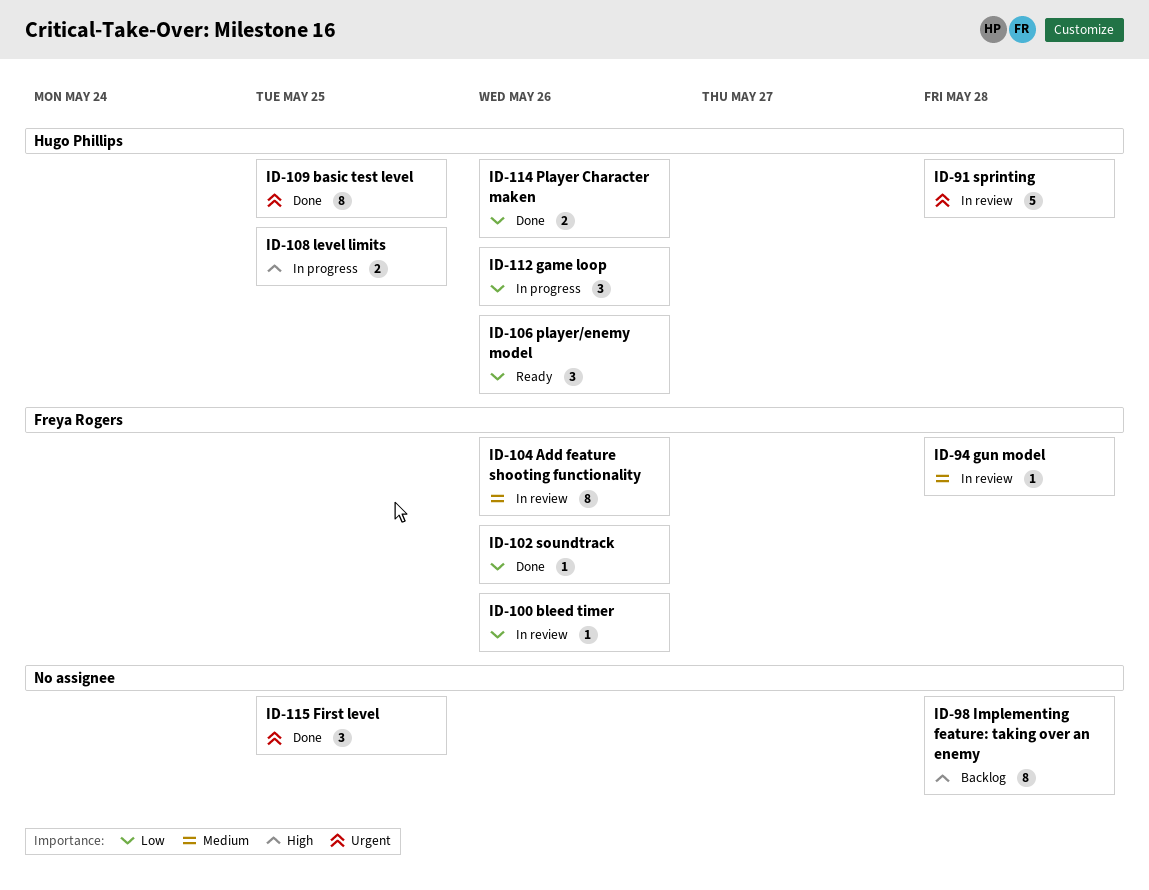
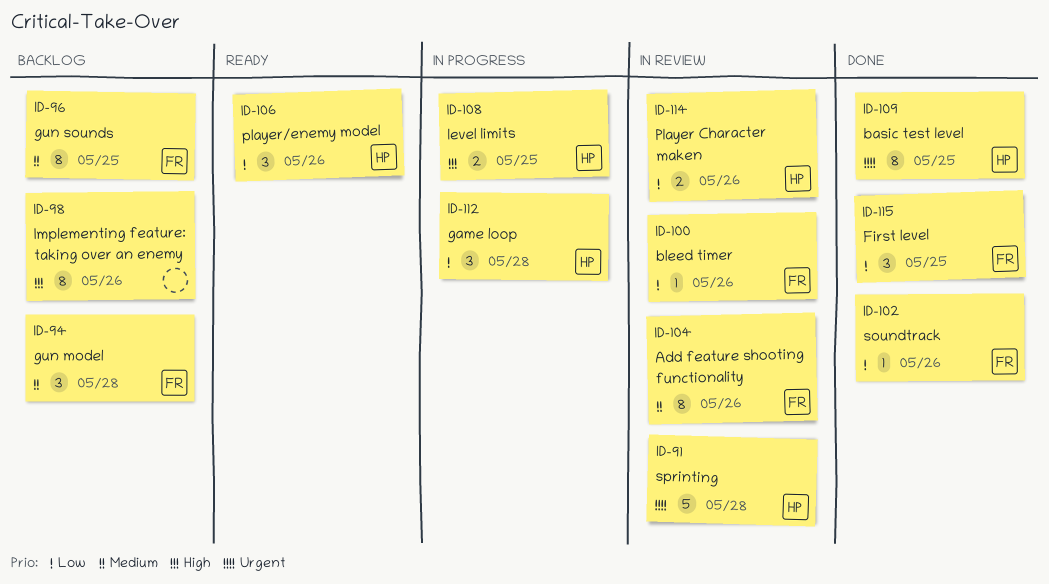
ID-94, status: In review -> Backlog
ID-94, estimate: 1 -> 3
ID-96: none -> present
ID-98, due: May 28 -> May 26
ID-112, due: May 26 -> May 28
ID-114, status: Done -> In review
ID-115, owner: none -> Freya Rogers
ID-115, priority: Urgent -> Low

